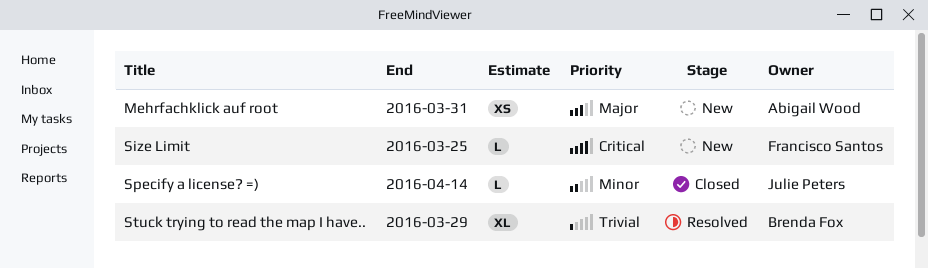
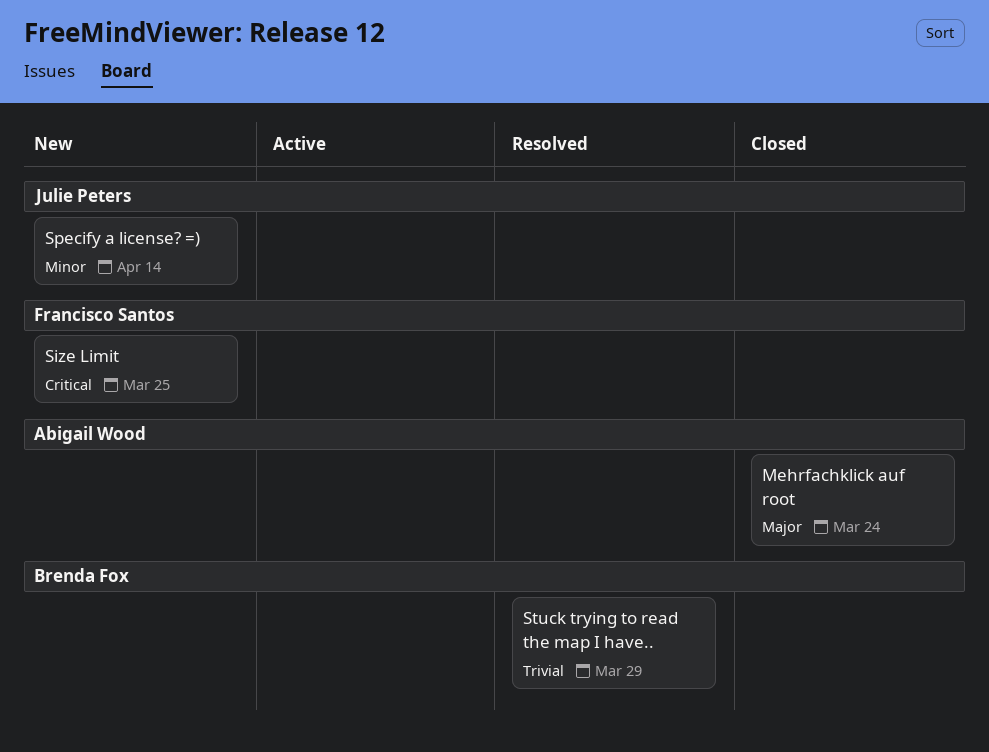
Mehrfachklick auf root, status: New -> Closed
Mehrfachklick auf root, due: Mar 31 -> Mar 24
Specify a license? =), status: Closed -> New

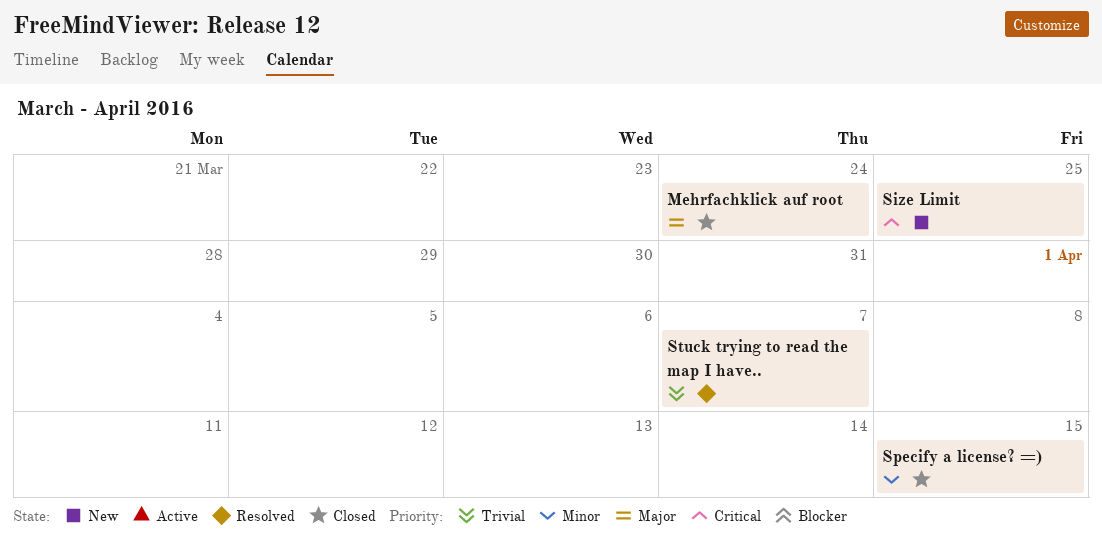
Specify a license? =), status: New -> Closed
Specify a license? =), due: Apr 14 -> Apr 15
Stuck trying to read the map I have.., due: Mar 29 -> Apr 7

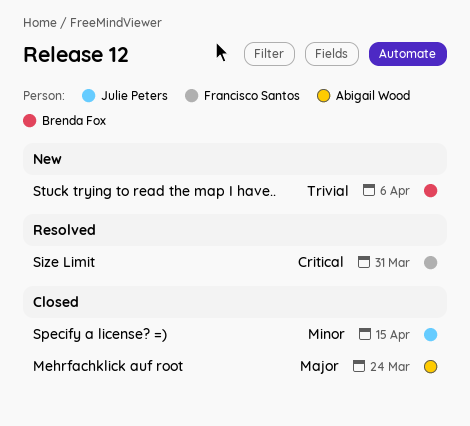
Size Limit, status: New -> Resolved
Size Limit, due: Mar 25 -> Mar 31
Stuck trying to read the map I have.., status: Resolved -> New
Stuck trying to read the map I have.., due: Apr 7 -> Apr 6

